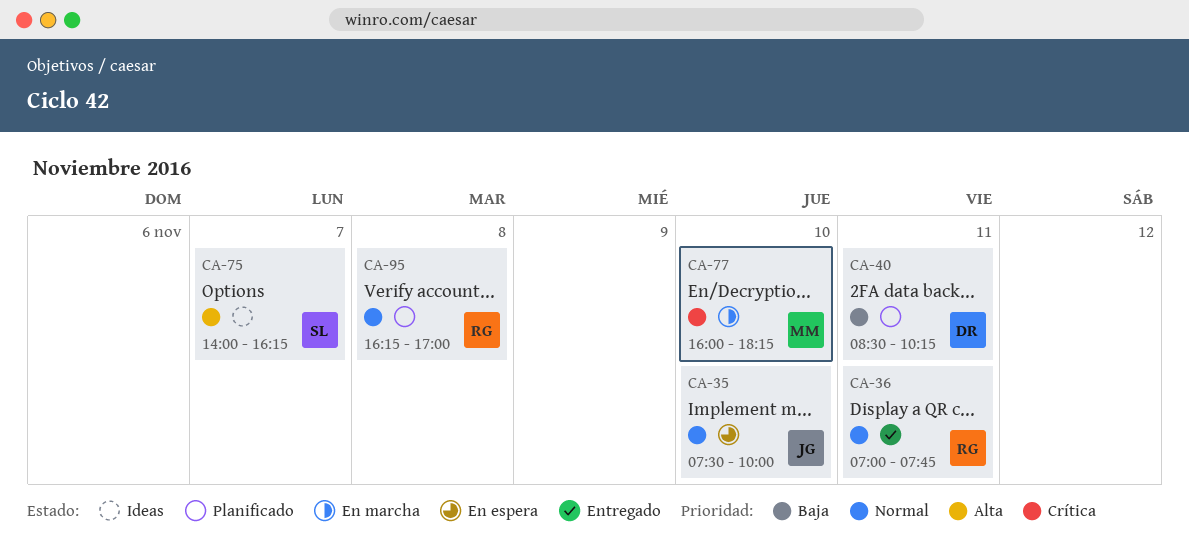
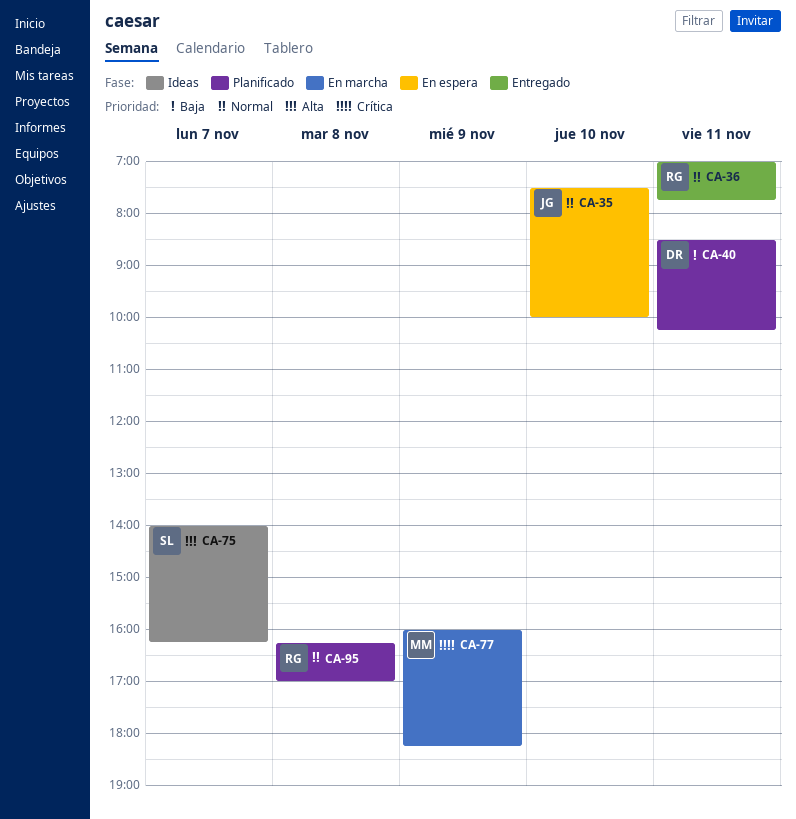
CA-77, day: Nov 10 -> Nov 9

